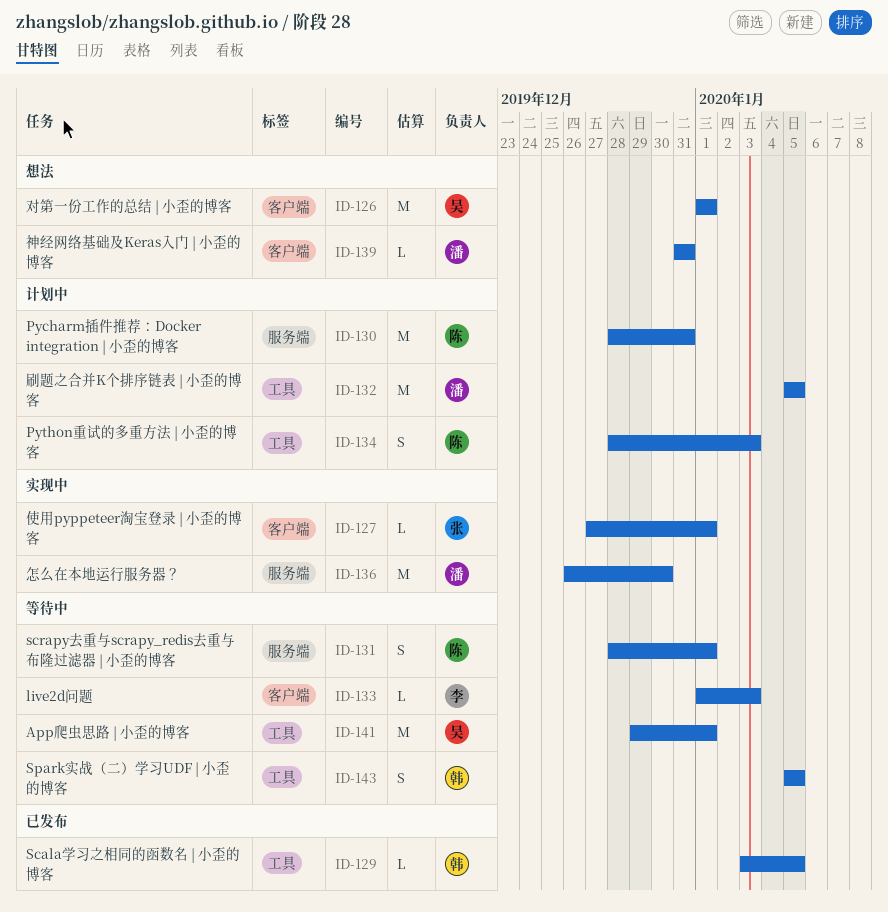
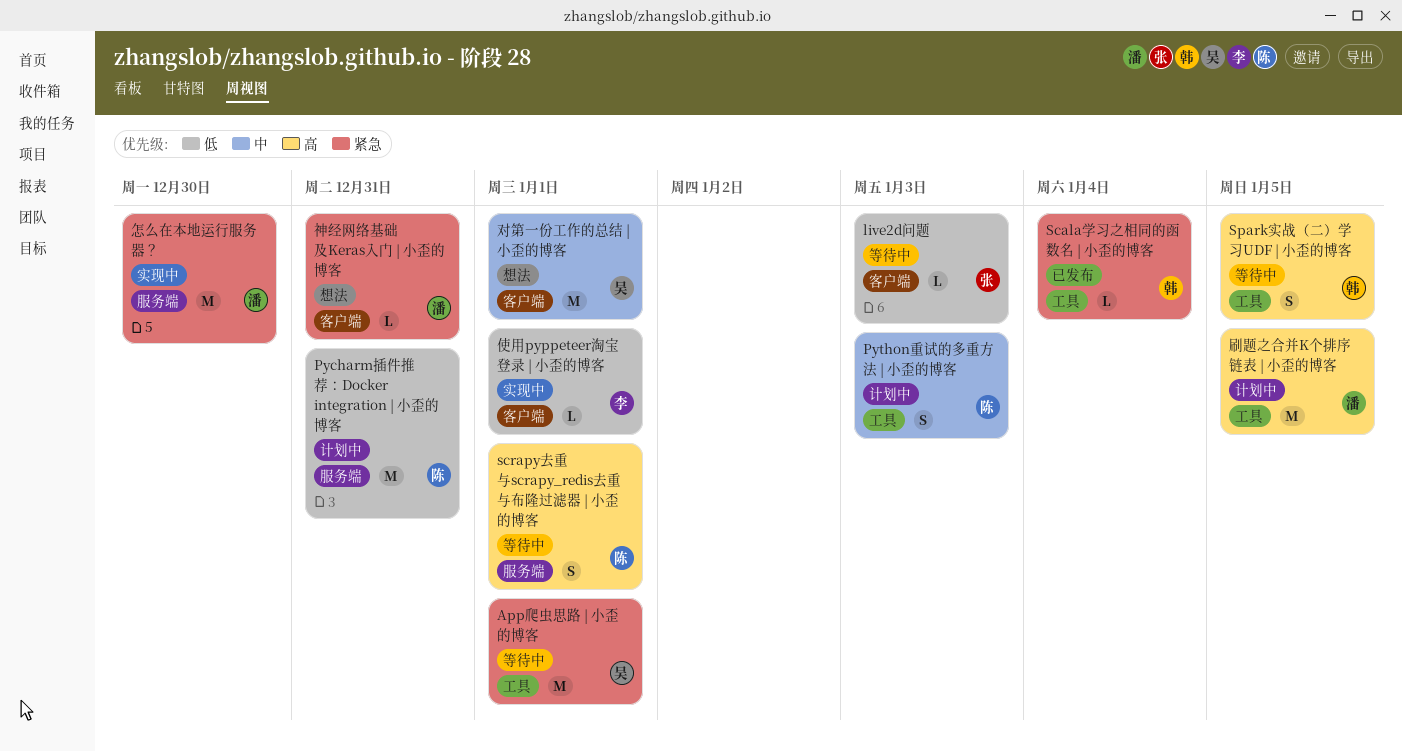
live2d问题, owner: 李 -> 张
Scala学习之相同的函数名 | 小歪的博客, due: Jan 5 -> Jan 4
使用pyppeteer淘宝登录 | 小歪的博客, owner: 张 -> 李

